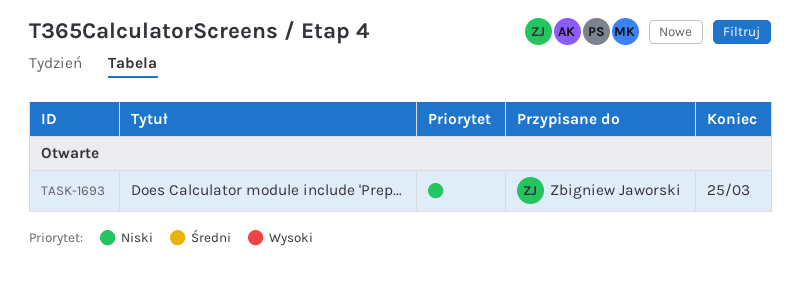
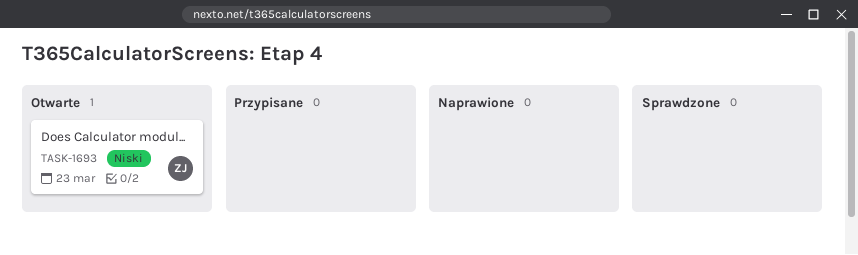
TASK-1693, due: Mar 25 -> Mar 23

